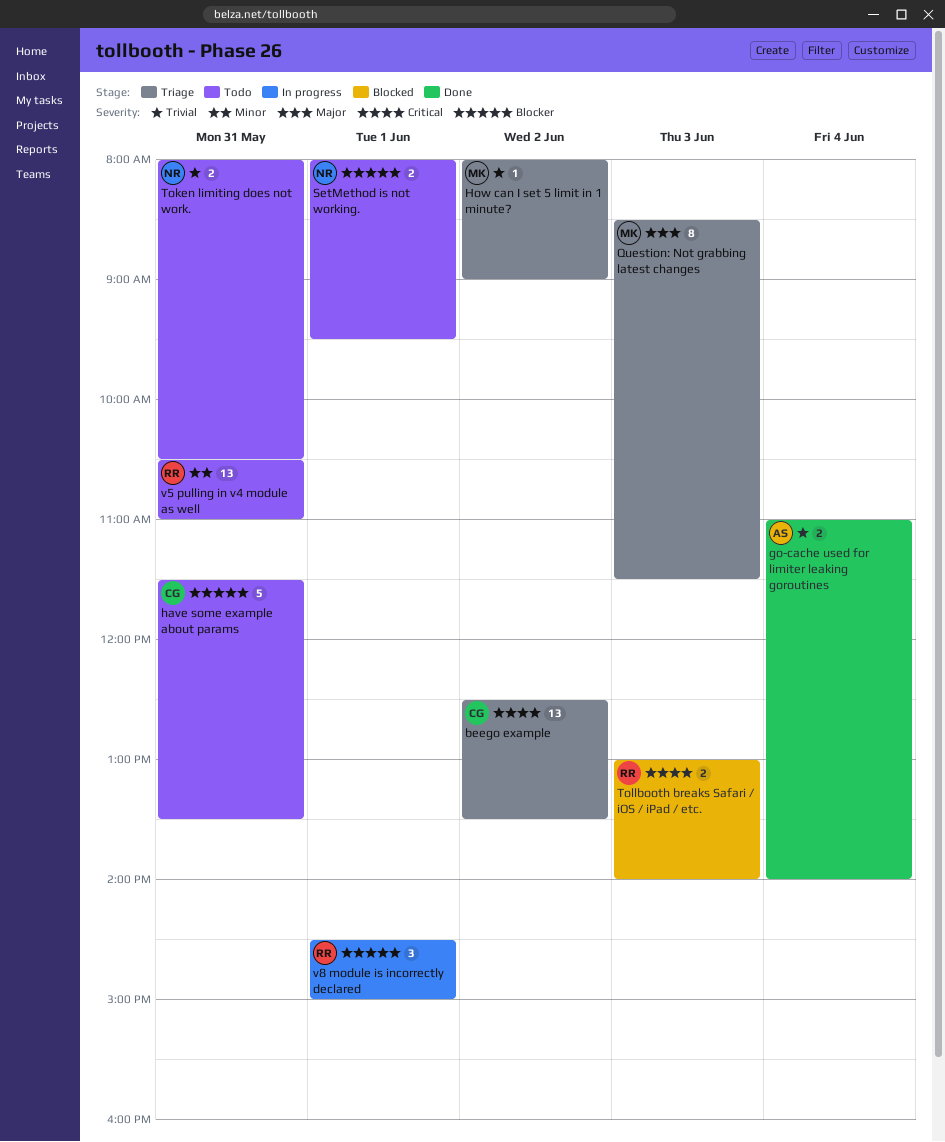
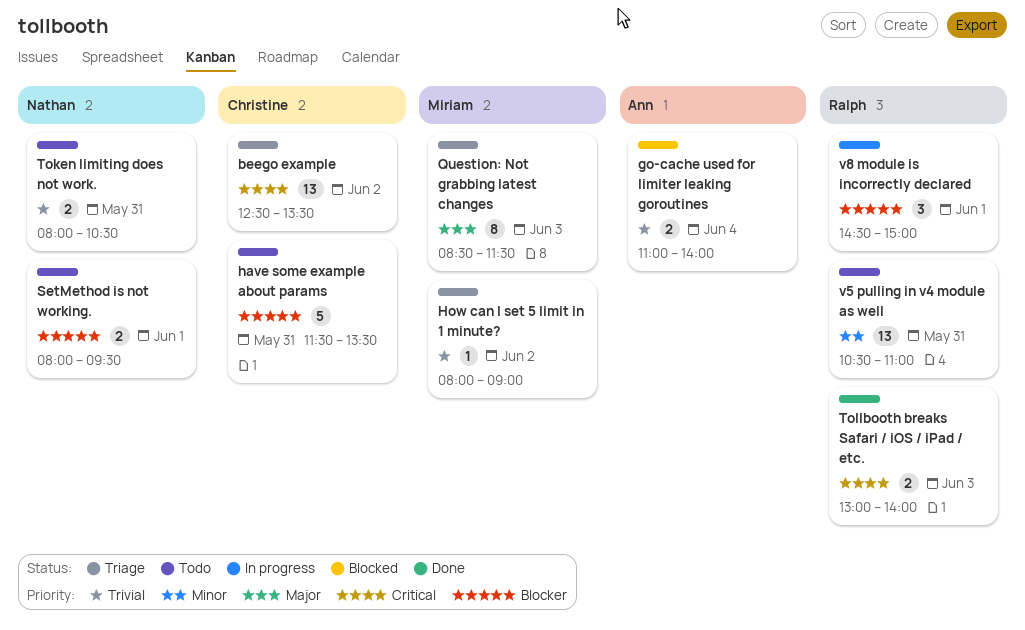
go-cache used for limiter leaking goroutines, status: Done -> Blocked
Tollbooth breaks Safari / iOS / iPad / etc., status: Blocked -> Done

